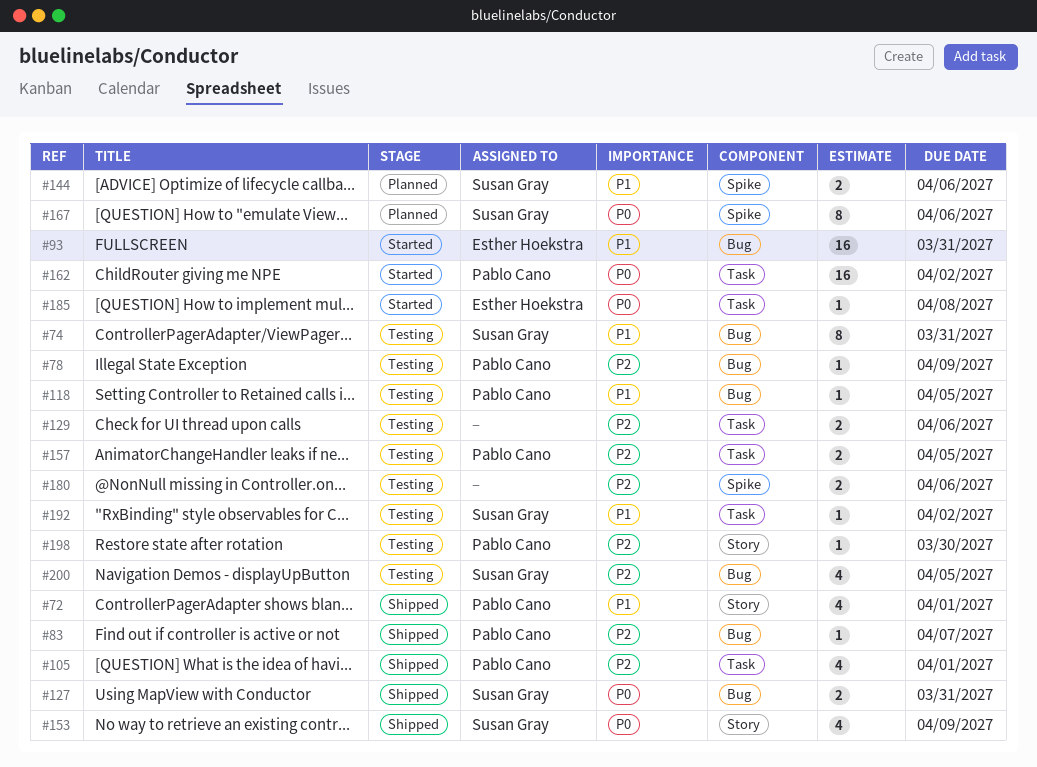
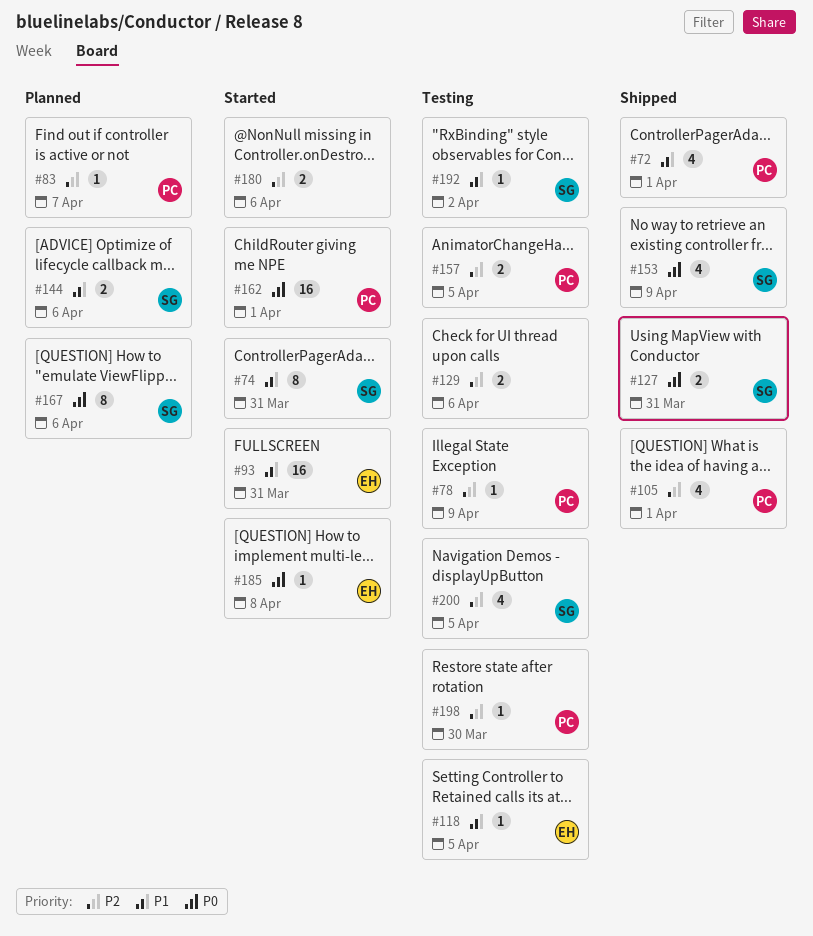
#74, status: Testing -> Started
#83, status: Shipped -> Planned
#118, owner: Pablo Cano -> Esther Hoekstra
#162, due: Apr 2 -> Apr 1
#180, status: Testing -> Started

